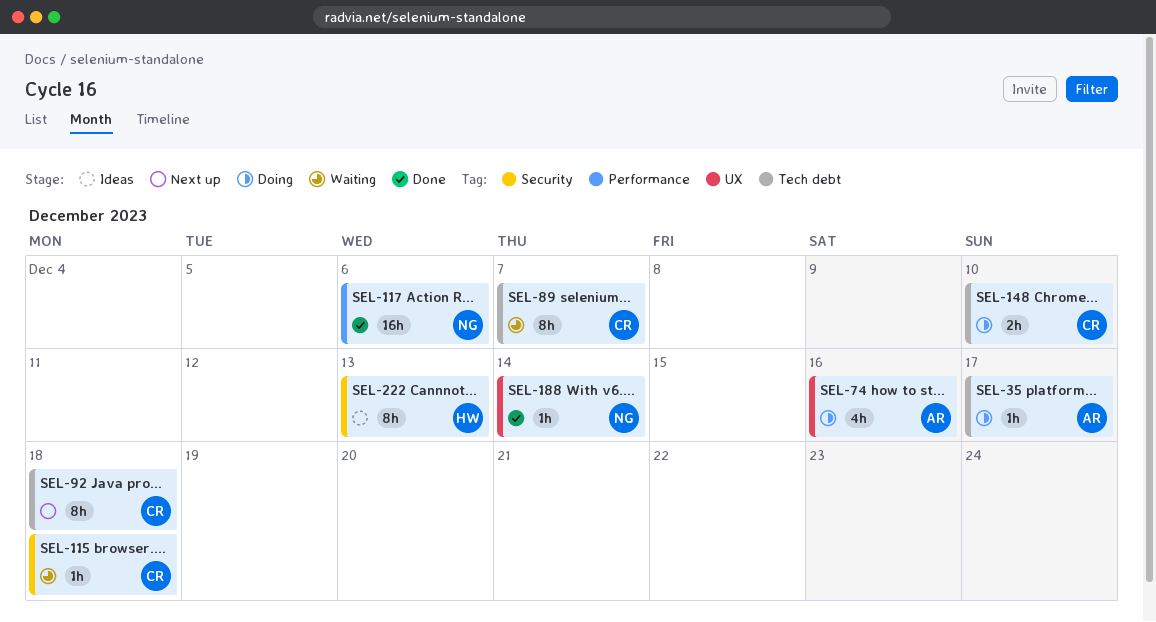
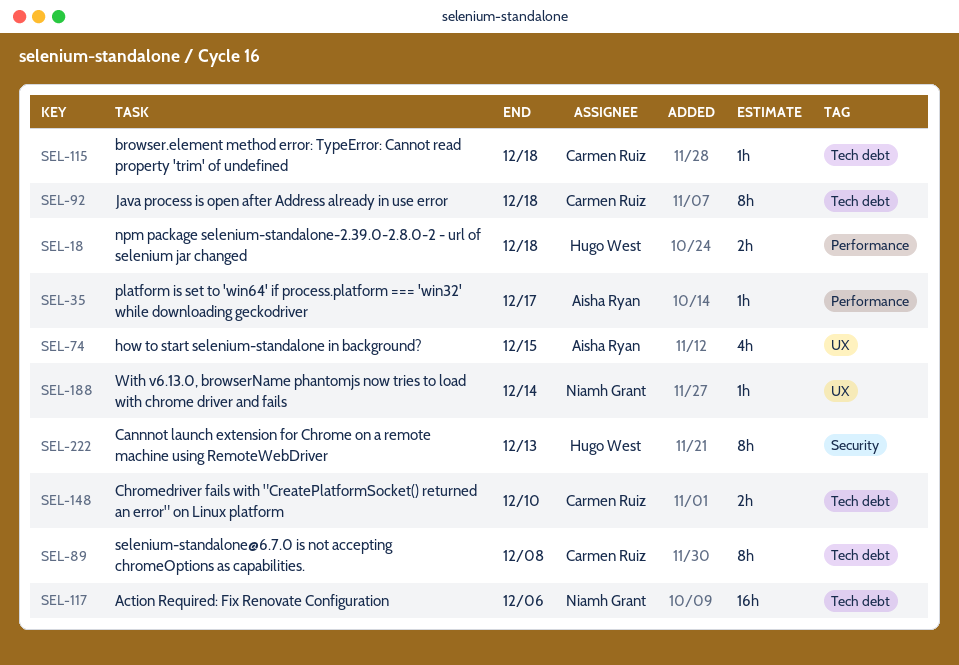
SEL-18: none -> present
SEL-35, label: Tech debt -> Performance
SEL-74, due: Dec 16 -> Dec 15
SEL-89, due: Dec 7 -> Dec 8
SEL-115, label: Security -> Tech debt
SEL-117, label: Performance -> Tech debt

